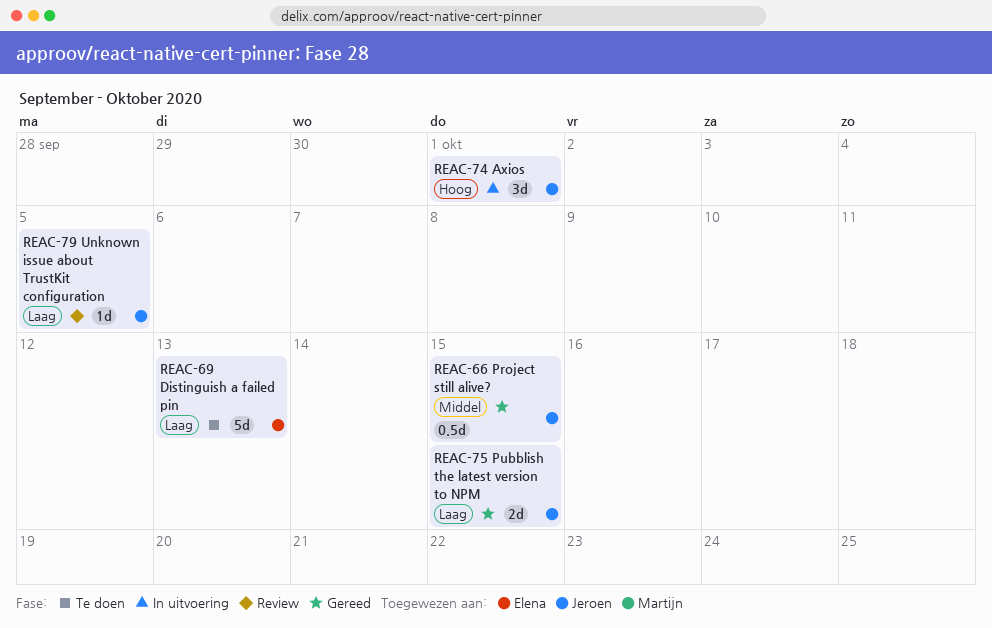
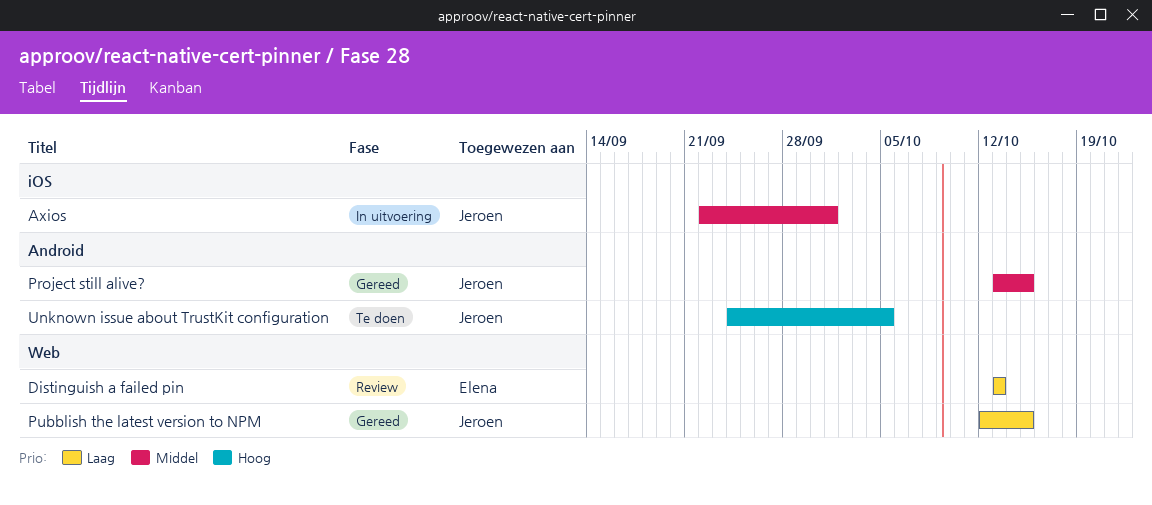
Axios, priority: Hoog -> Middel
Distinguish a failed pin, status: Te doen -> Review
Unknown issue about TrustKit configuration, status: Review -> Te doen
Unknown issue about TrustKit configuration, priority: Laag -> Hoog

